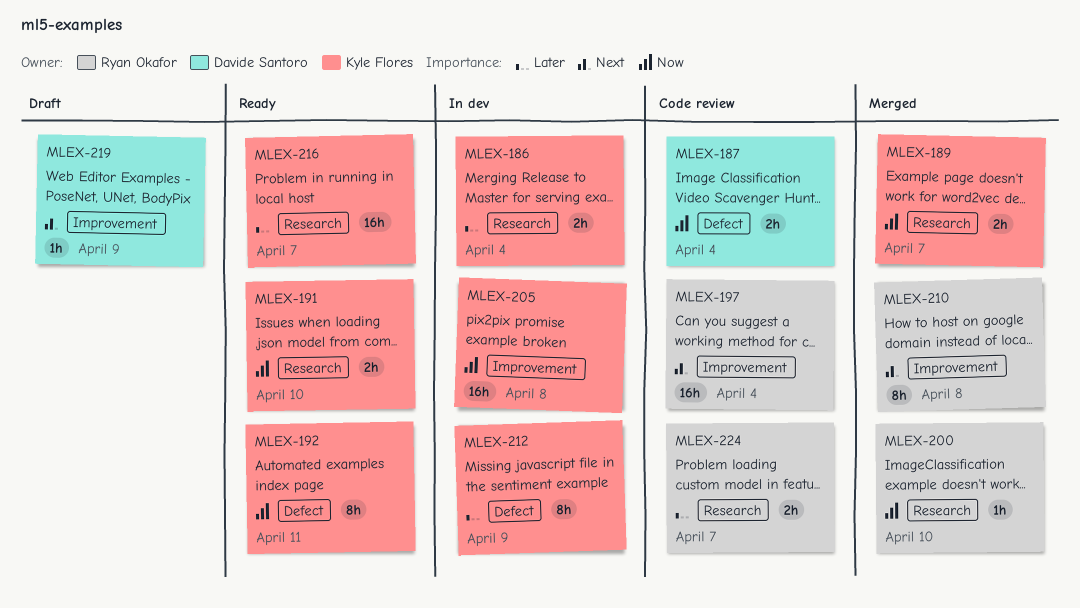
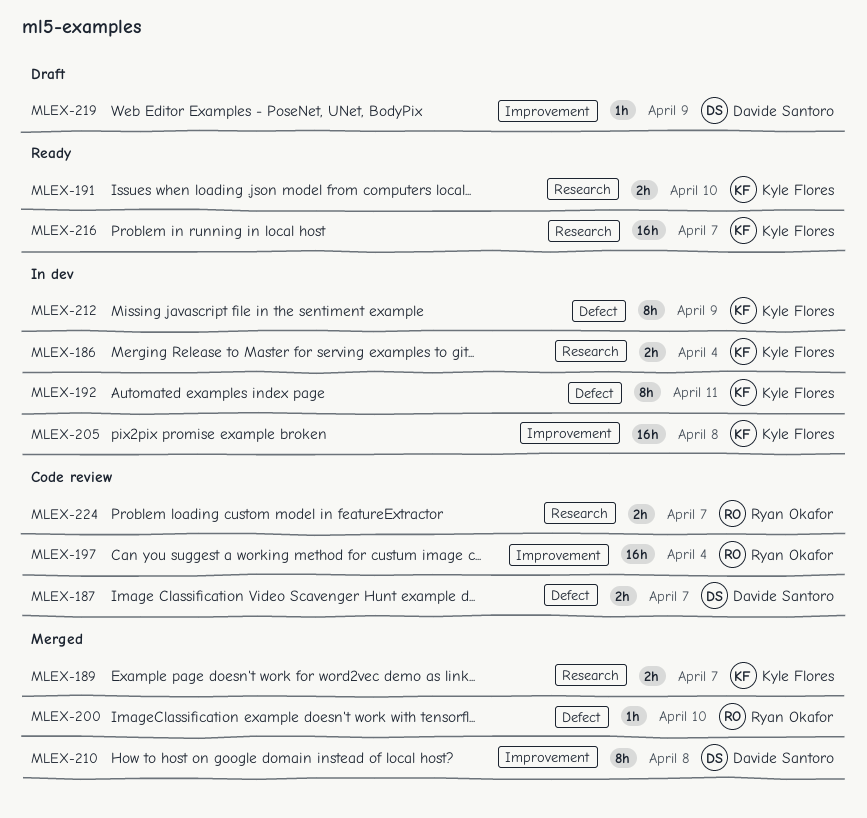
MLEX-187, due: Apr 4 -> Apr 7
MLEX-192, status: Ready -> In dev
MLEX-200, label: Research -> Defect
MLEX-210, owner: Ryan Okafor -> Davide Santoro

